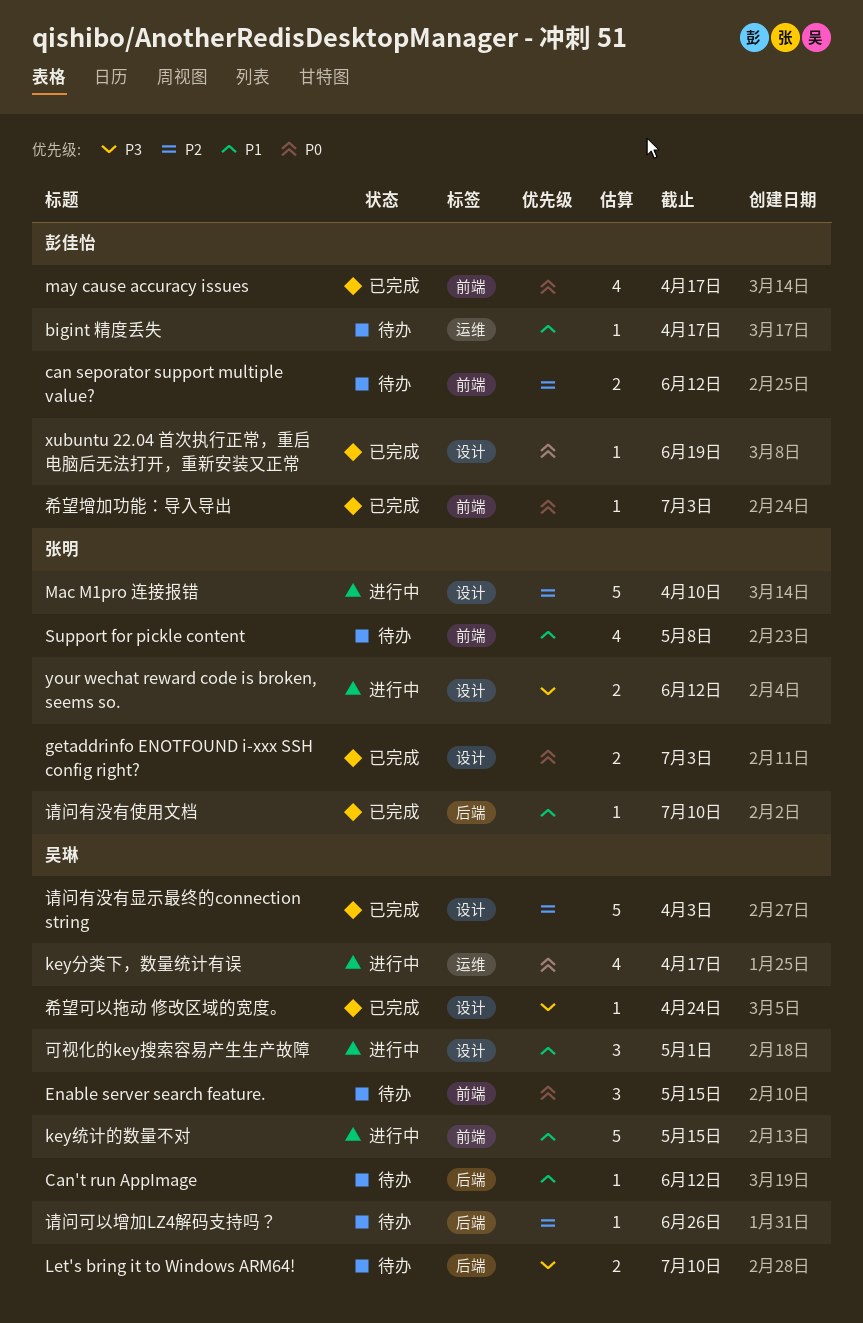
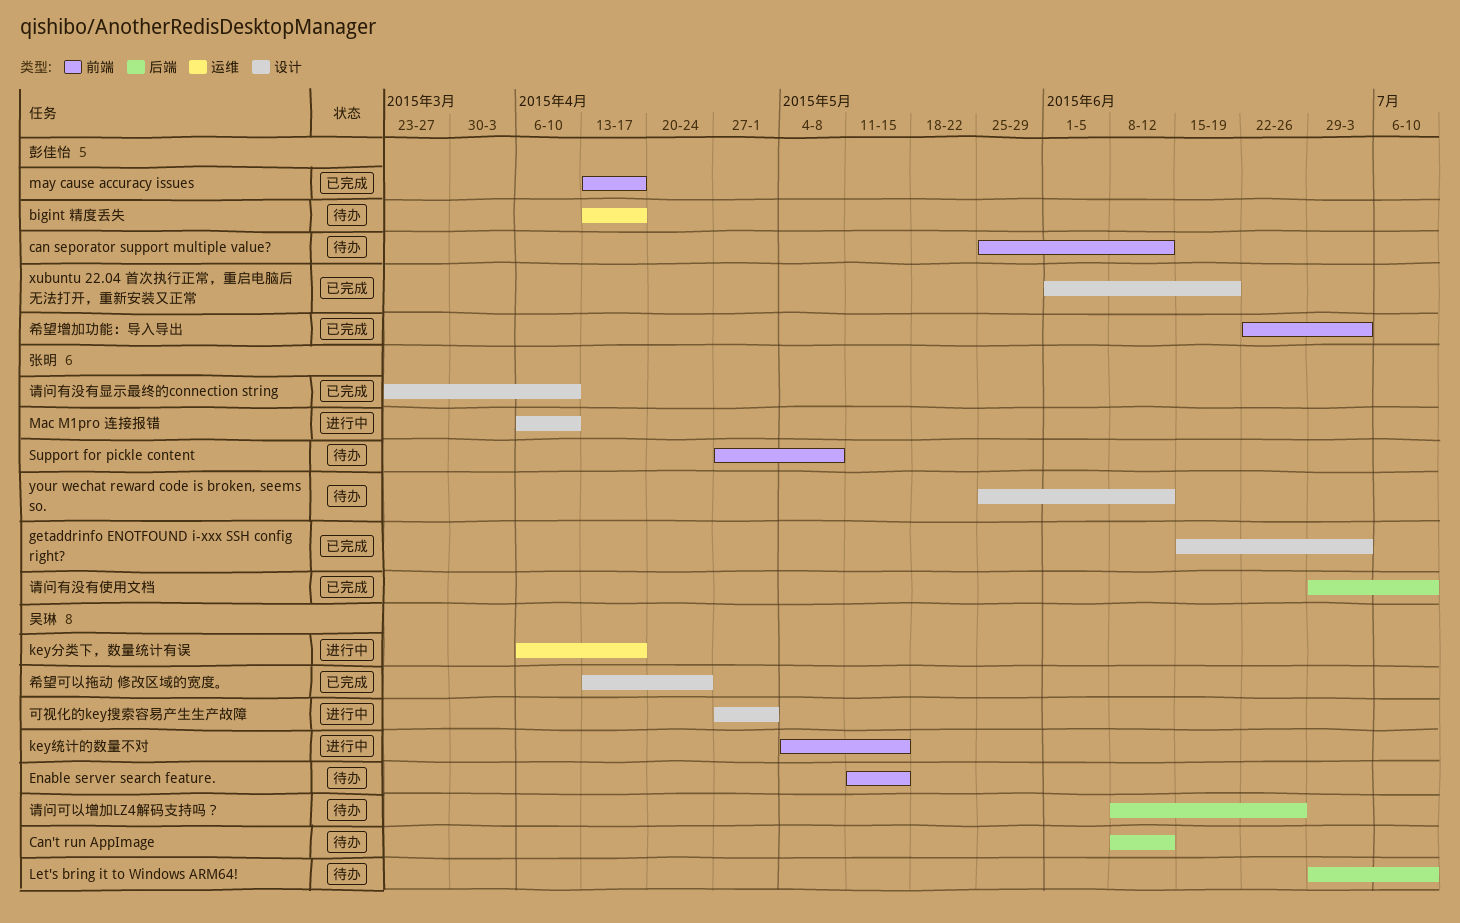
your wechat reward code is broken, seems so., status: 进行中 -> 待办
请问有没有显示最终的connection string, owner: 吴琳 -> 张明
请问有没有显示最终的connection string, due: Apr 3 -> Apr 10

